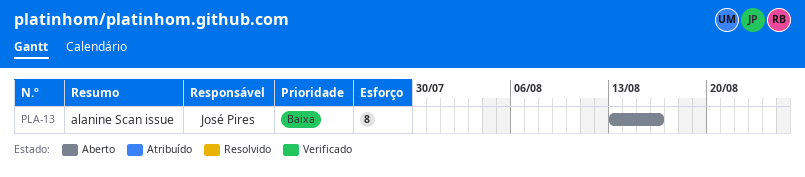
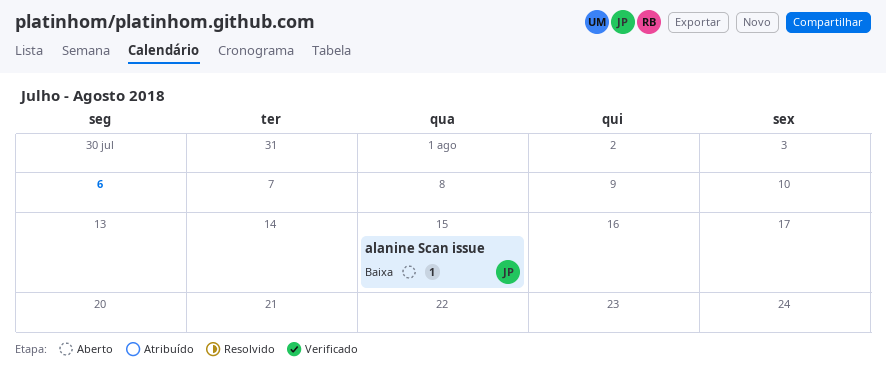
alanine Scan issue, estimate: 8 -> 1
alanine Scan issue, due: Aug 16 -> Aug 15

